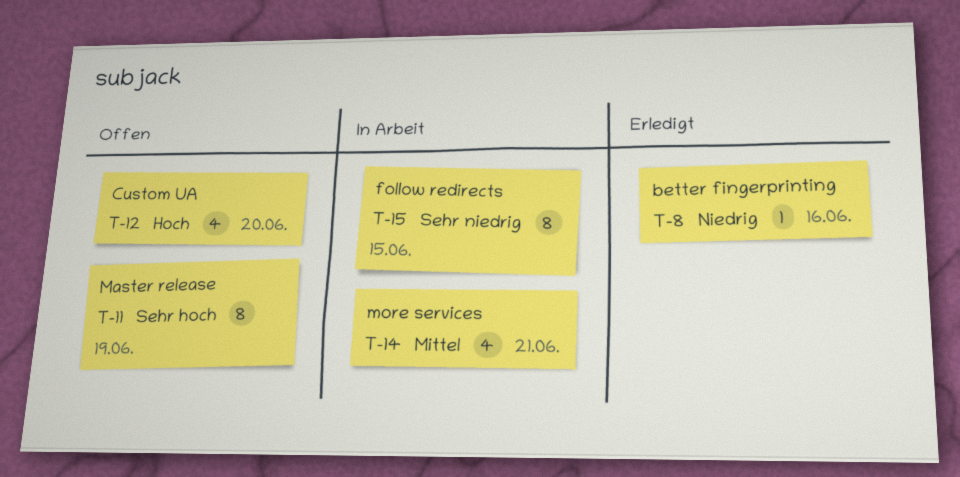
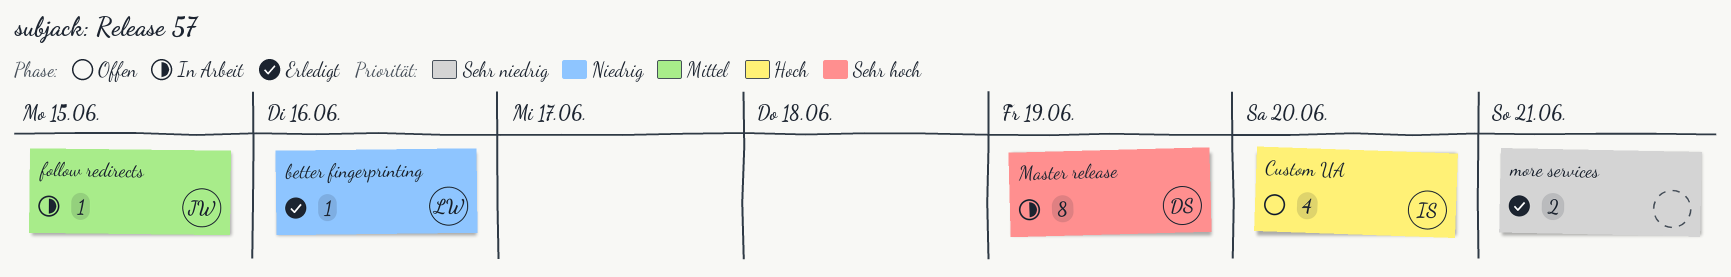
follow redirects, priority: Sehr niedrig -> Mittel
follow redirects, estimate: 8 -> 1
Master release, status: Offen -> In Arbeit
more services, status: In Arbeit -> Erledigt
more services, priority: Mittel -> Sehr niedrig
more services, estimate: 4 -> 2

